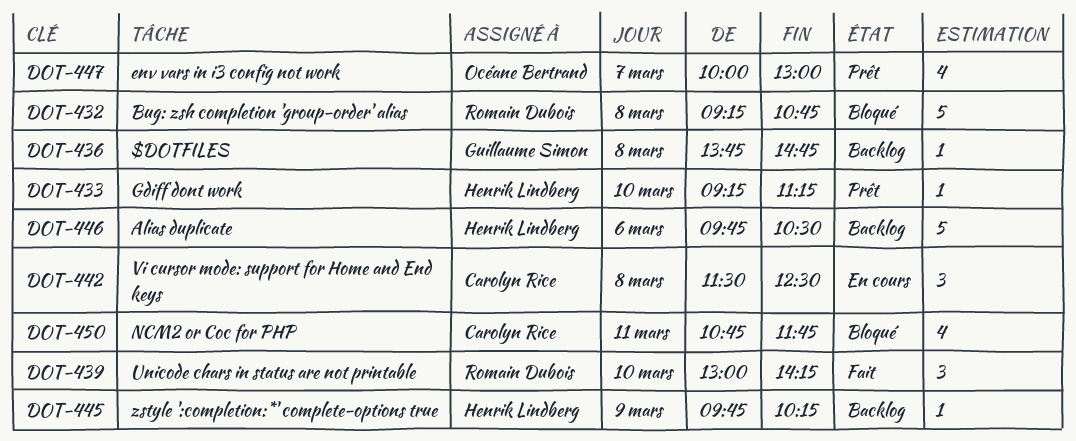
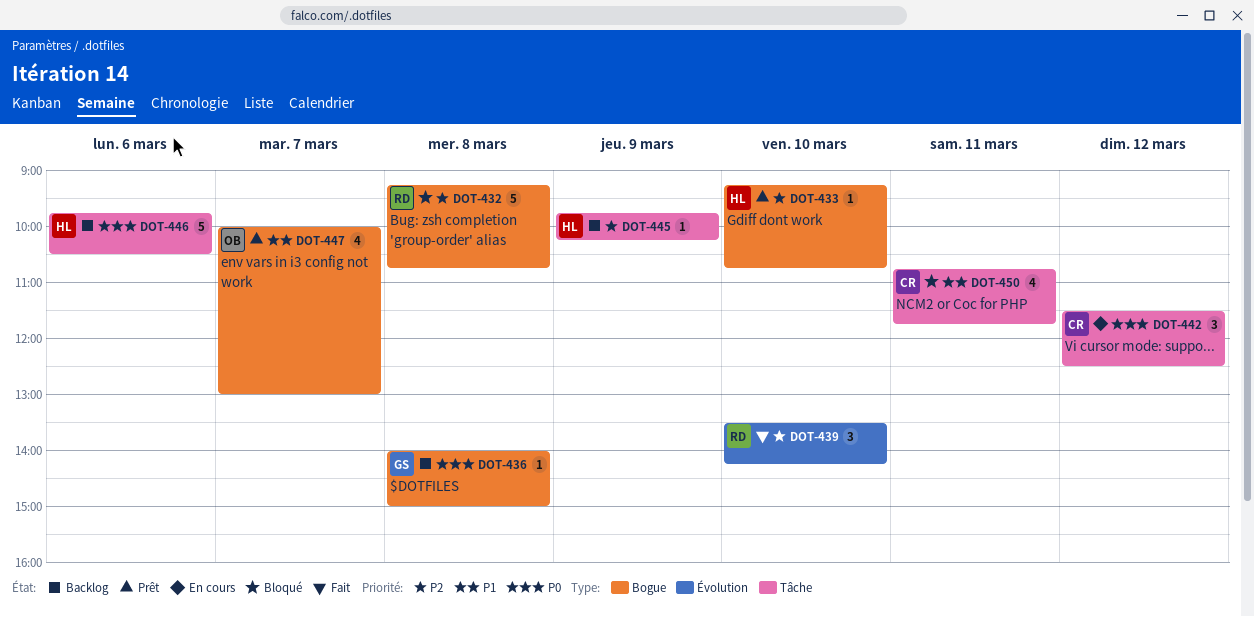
DOT-433, ends: 11:15 -> 10:45
DOT-436, begins: 13:45 -> 14:00
DOT-436, ends: 14:45 -> 15:00
DOT-439, begins: 13:00 -> 13:30
DOT-442, day: Mar 8 -> Mar 12

